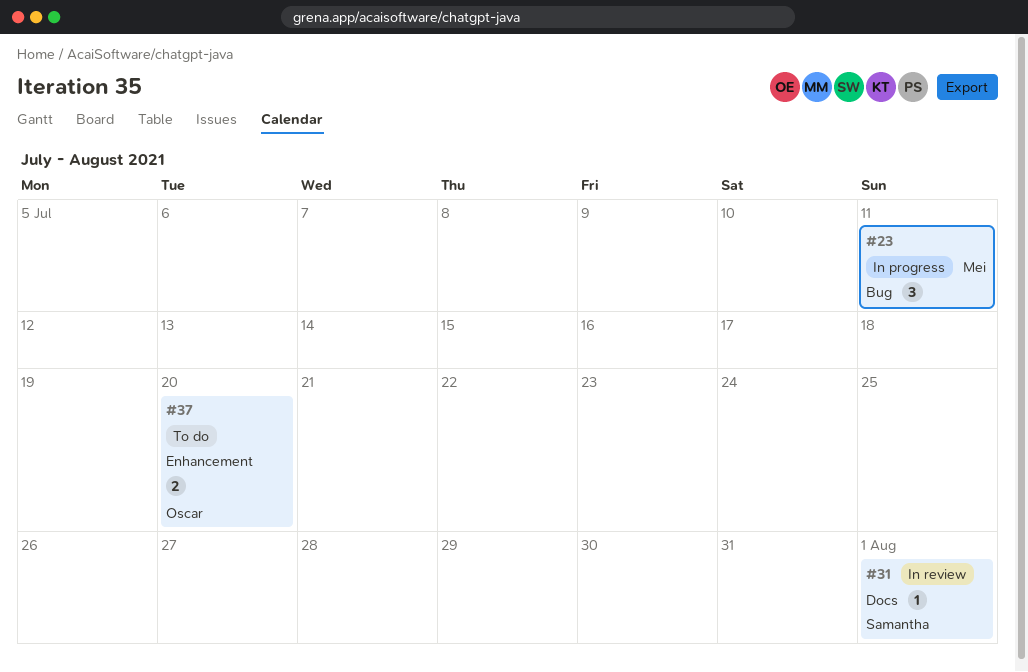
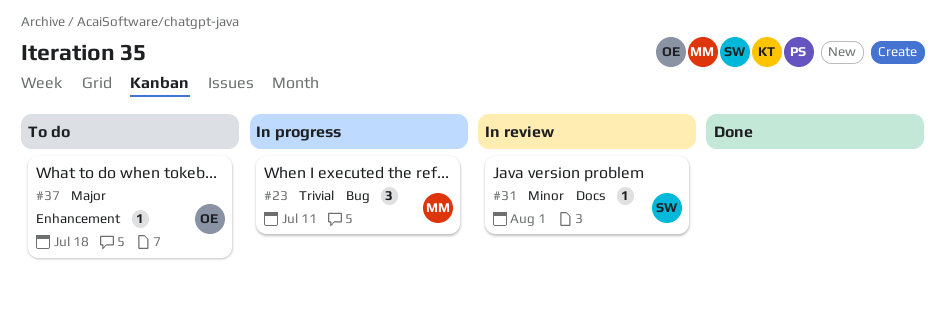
#37, estimate: 2 -> 1
#37, due: Jul 20 -> Jul 18

